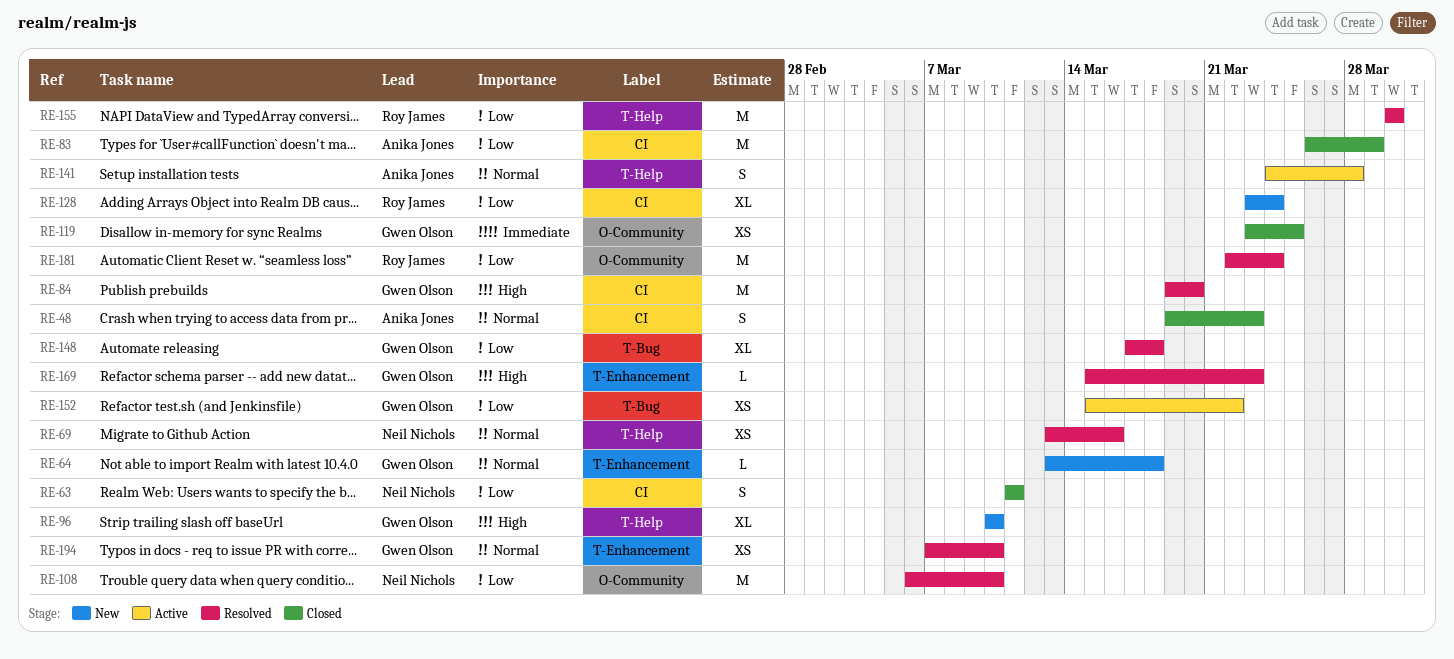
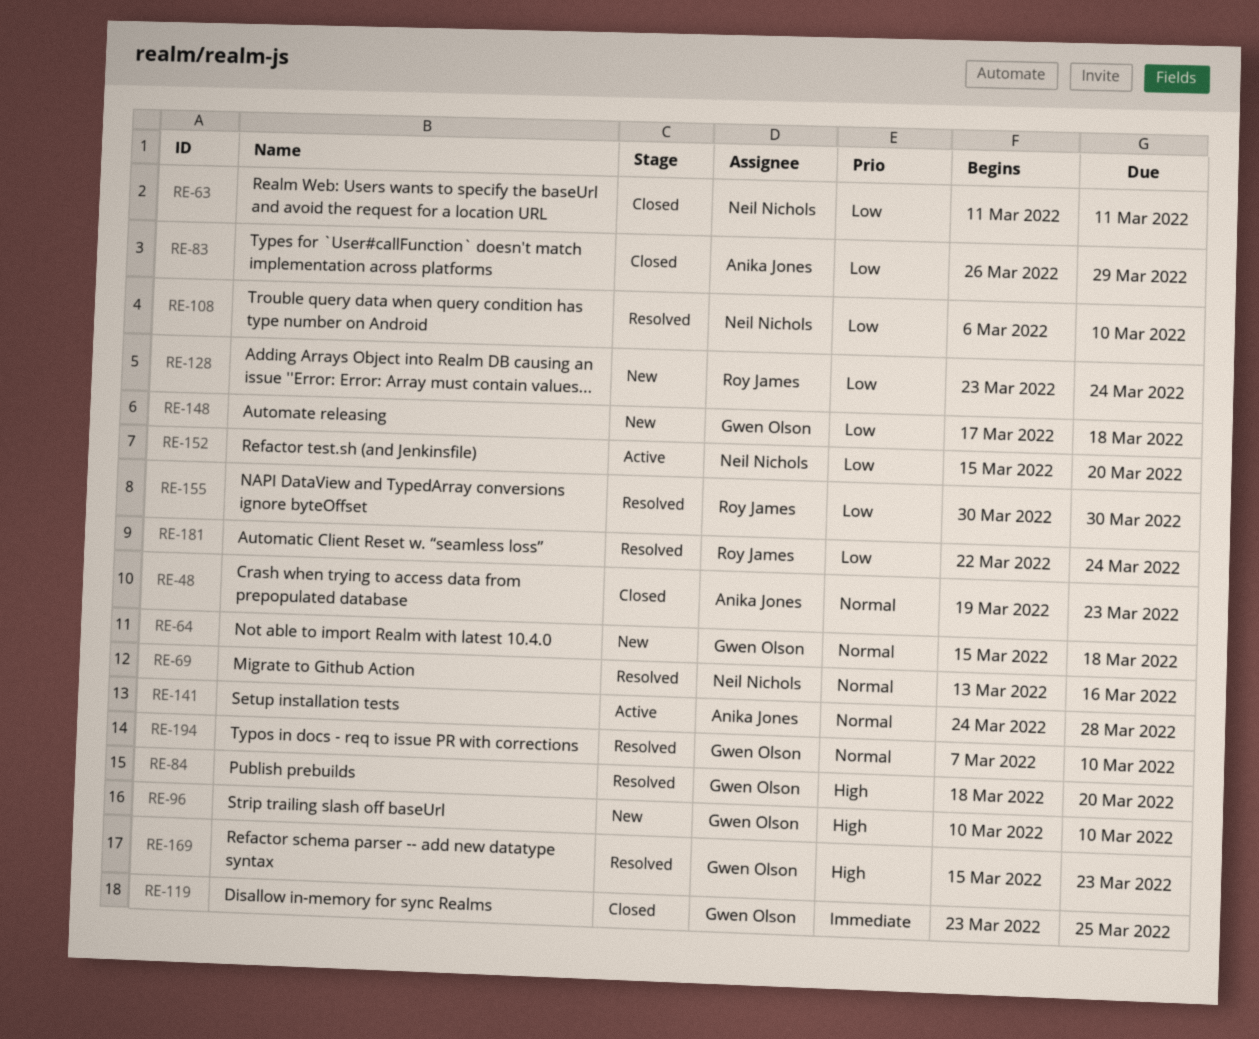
RE-64, start: Mar 13 -> Mar 15
RE-84, start: Mar 19 -> Mar 18
RE-148, status: Resolved -> New
RE-152, owner: Gwen Olson -> Neil Nichols
RE-152, due: Mar 22 -> Mar 20

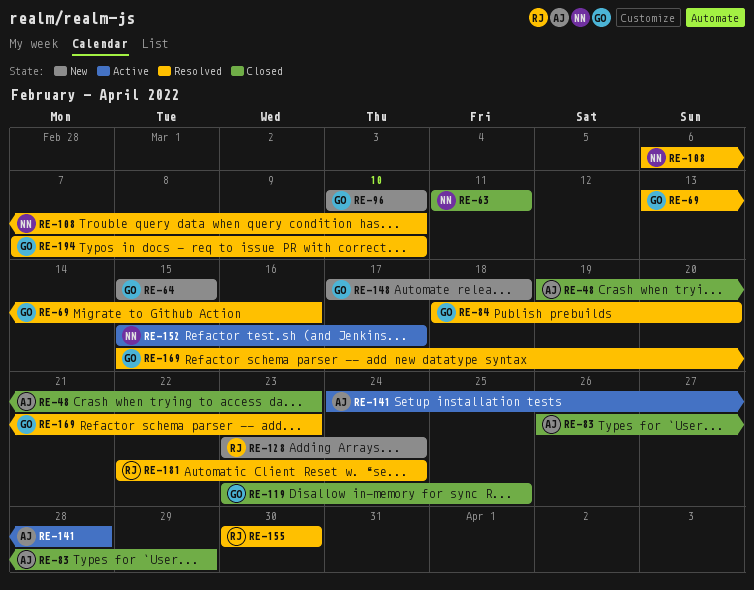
RE-64, due: Mar 18 -> Mar 15
RE-69, owner: Neil Nichols -> Gwen Olson
RE-152, due: Mar 20 -> Mar 17

